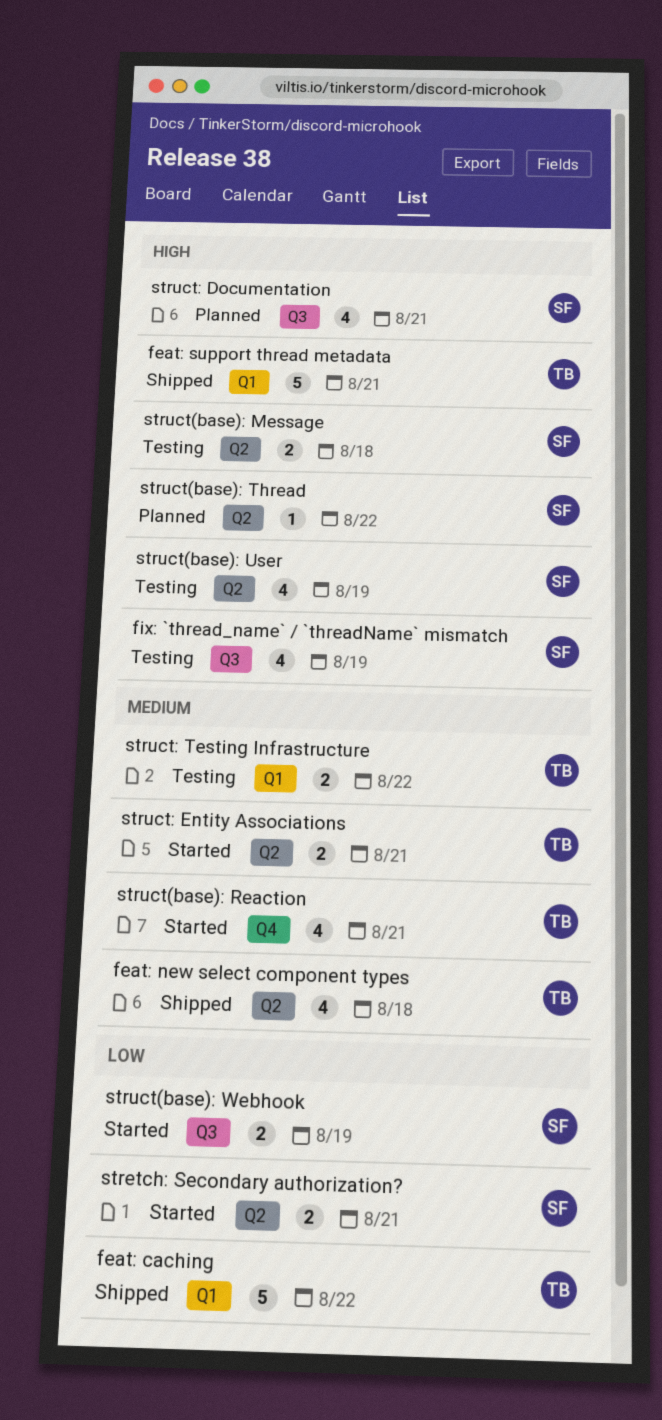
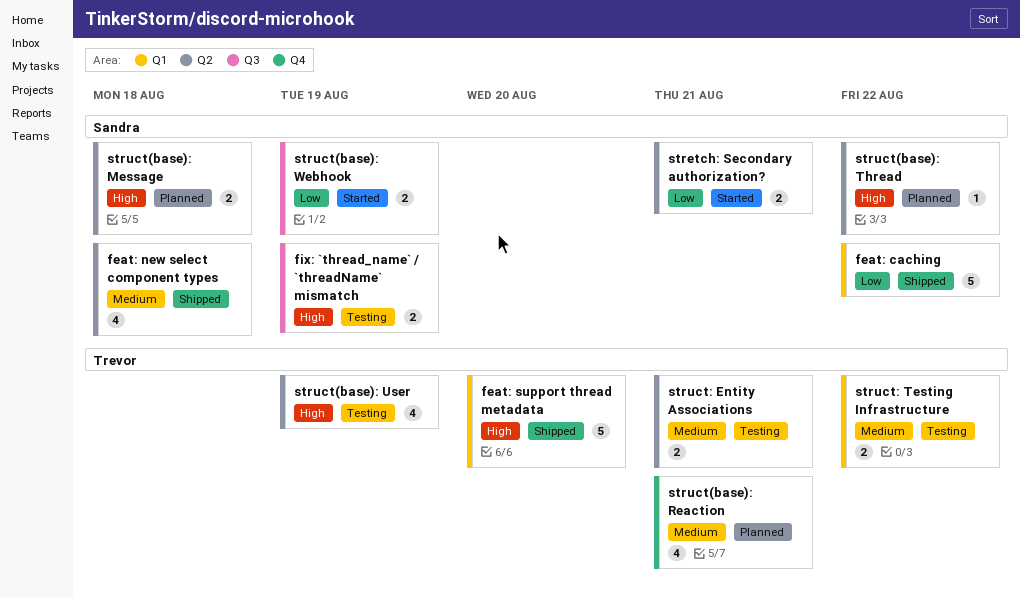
feat: caching, owner: Trevor -> Sandra
feat: new select component types, owner: Trevor -> Sandra
feat: support thread metadata, due: Aug 21 -> Aug 20
fix: `thread_name` / `threadName` mismatch, estimate: 4 -> 2
struct(base): Message, status: Testing -> Planned
struct(base): Reaction, status: Started -> Planned
struct(base): User, owner: Sandra -> Trevor
struct: Documentation: present -> none
struct: Entity Associations, status: Started -> Testing

